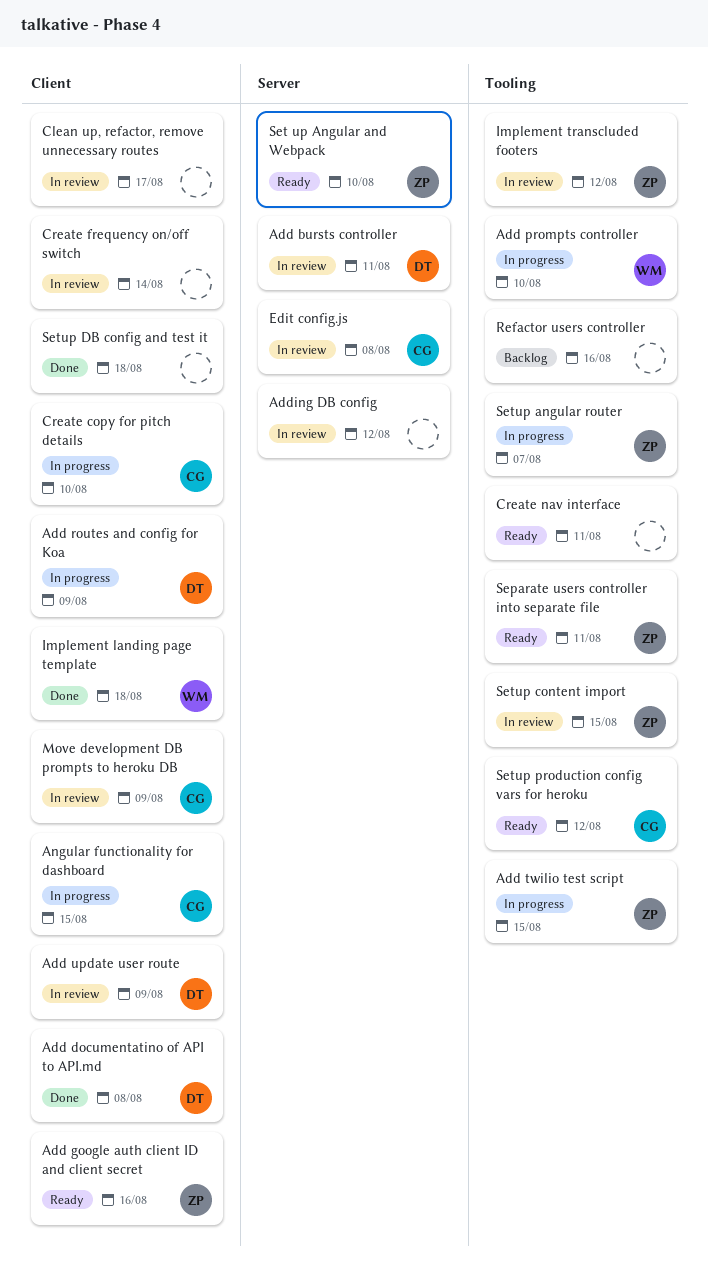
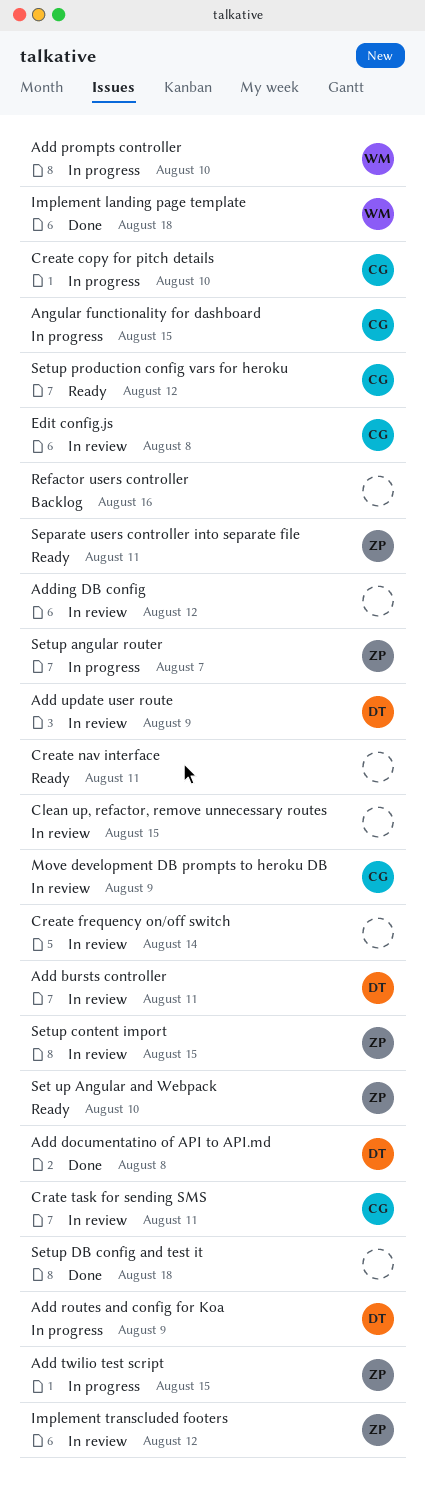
Add google auth client ID and client secret: present -> none
Clean up, refactor, remove unnecessary routes, due: Aug 17 -> Aug 15
Crate task for sending SMS: none -> present

